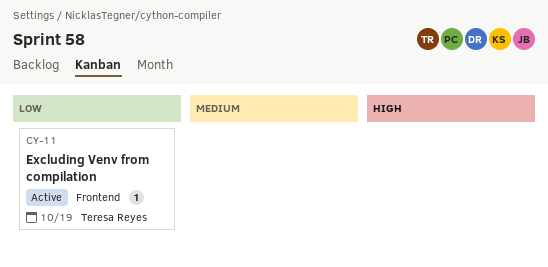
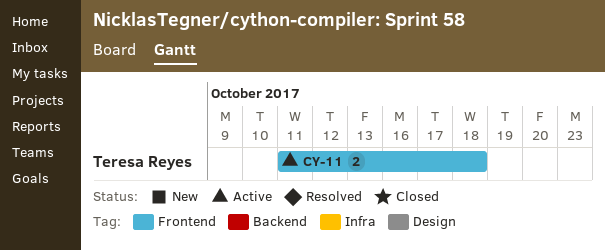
CY-11, estimate: 1 -> 2
CY-11, due: Oct 19 -> Oct 18

